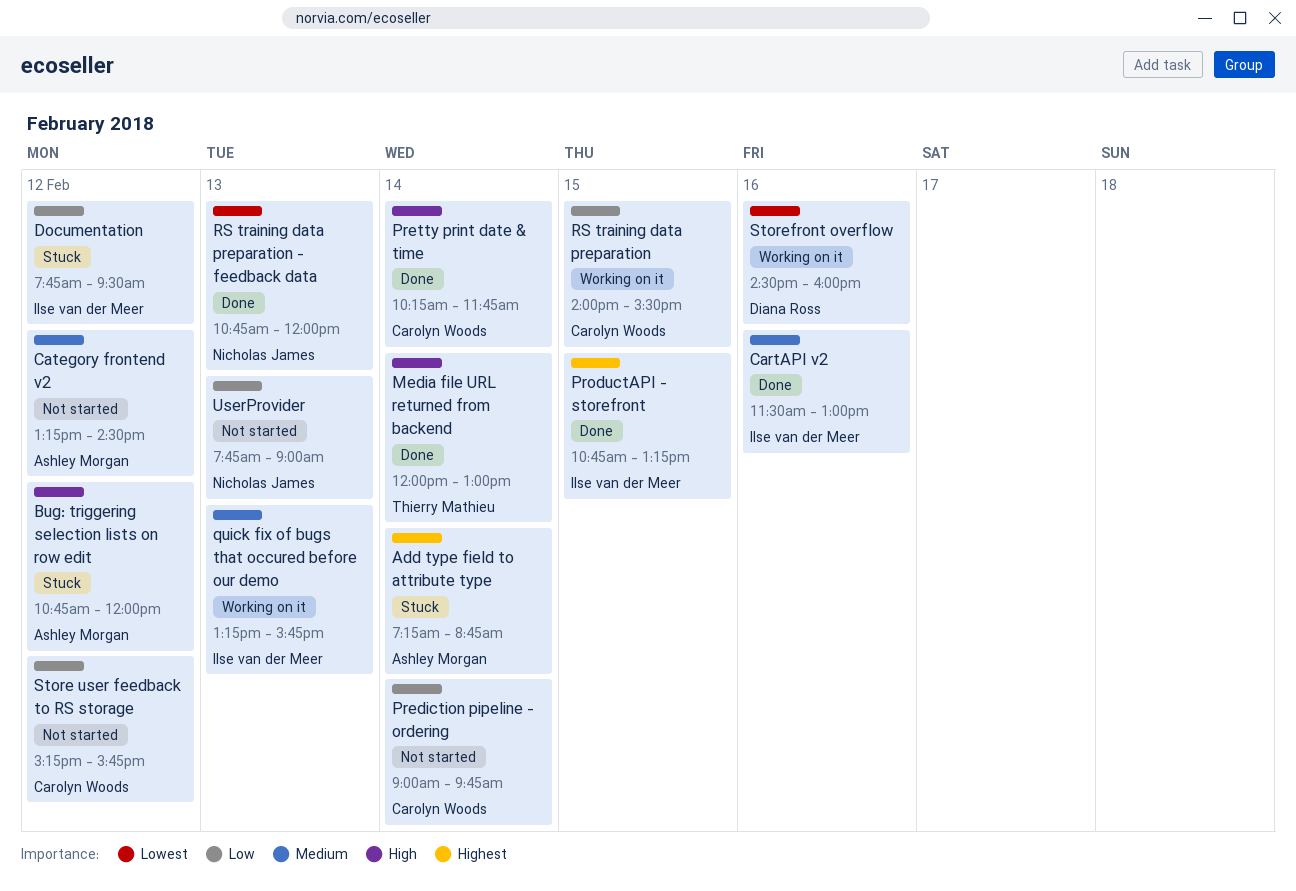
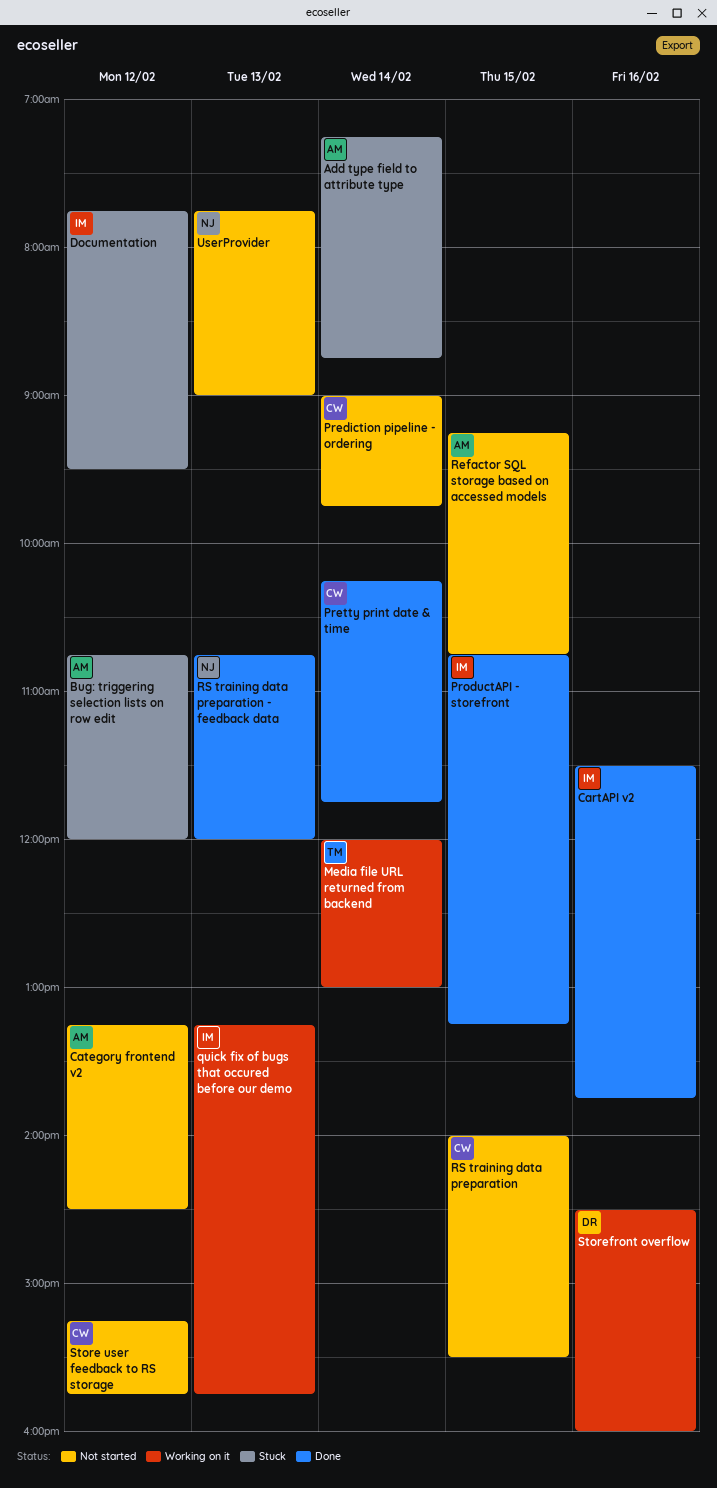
CartAPI v2, ends: 13:00 -> 13:45
Media file URL returned from backend, status: Done -> Working on it
Refactor SQL storage based on accessed models: none -> present
RS training data preparation, status: Working on it -> Not started

